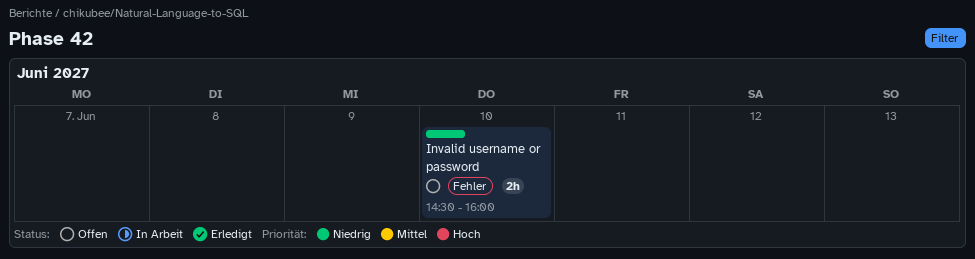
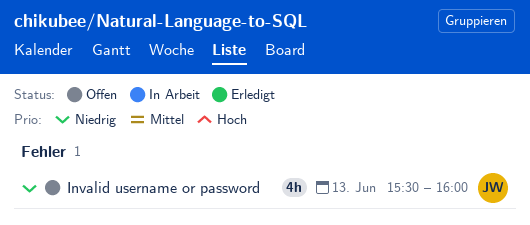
Invalid username or password, estimate: 2h -> 4h
Invalid username or password, day: Jun 10 -> Jun 13
Invalid username or password, begins: 14:30 -> 15:30

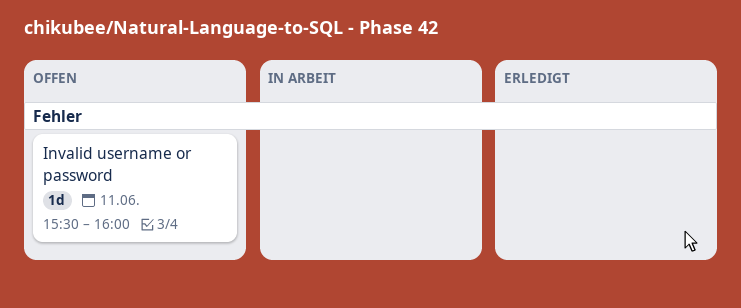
Invalid username or password, estimate: 4h -> 1d
Invalid username or password, day: Jun 13 -> Jun 11

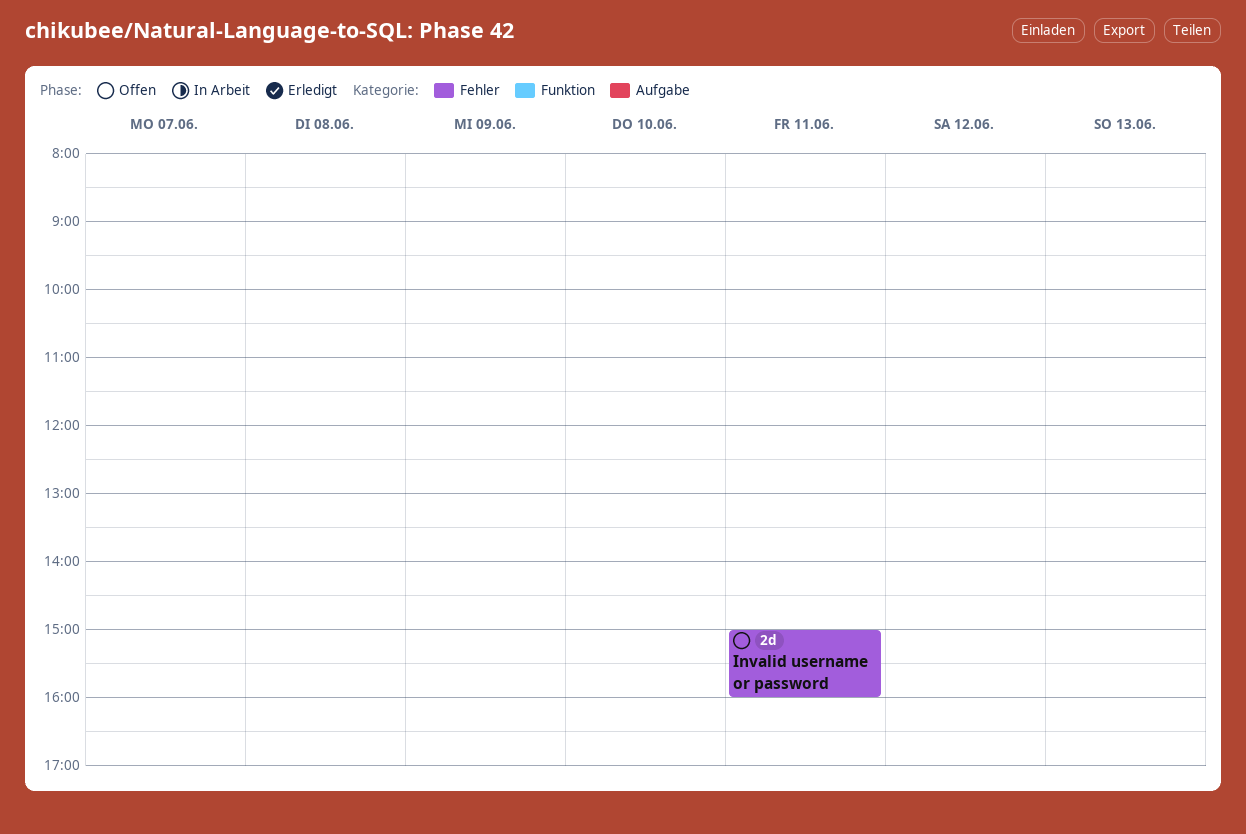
Invalid username or password, estimate: 1d -> 2d
Invalid username or password, begins: 15:30 -> 15:00

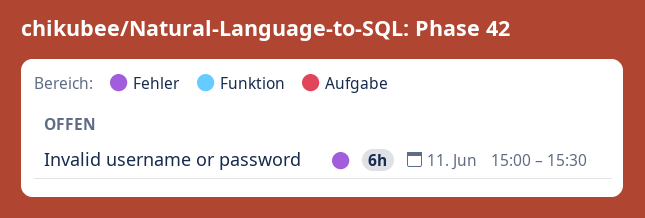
Invalid username or password, estimate: 2d -> 6h
Invalid username or password, ends: 16:00 -> 15:30

